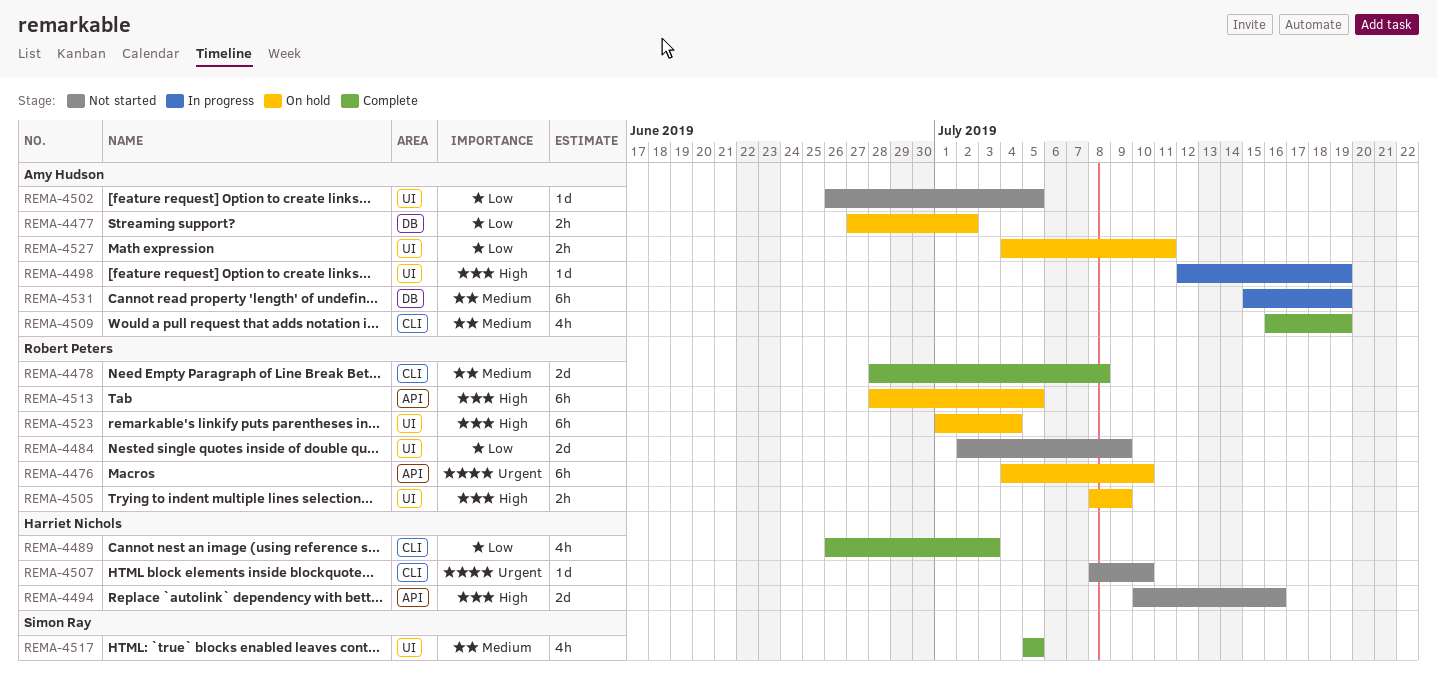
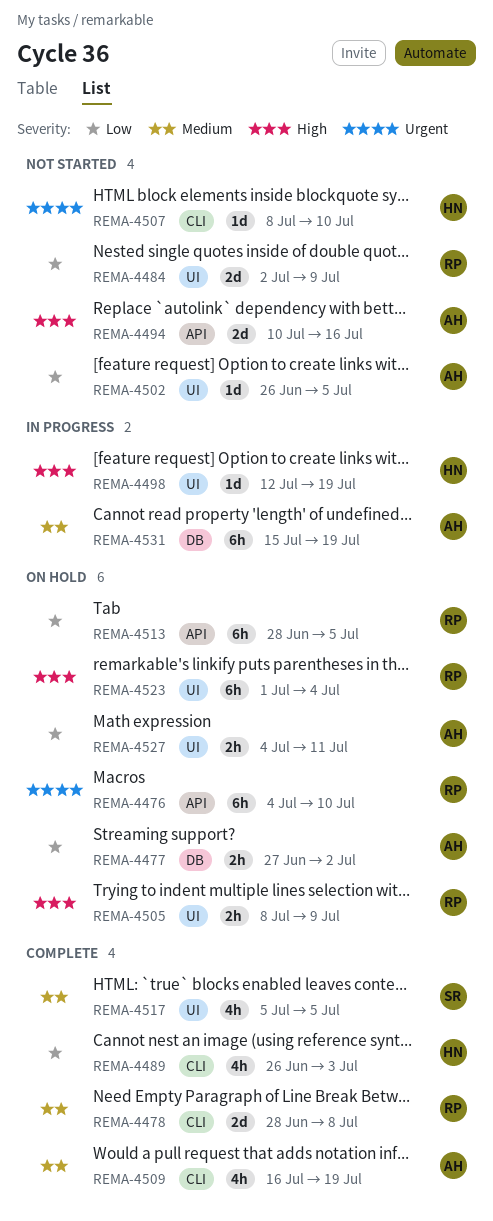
REMA-4494, owner: Harriet Nichols -> Amy Hudson
REMA-4498, owner: Amy Hudson -> Harriet Nichols
REMA-4513, priority: High -> Low

